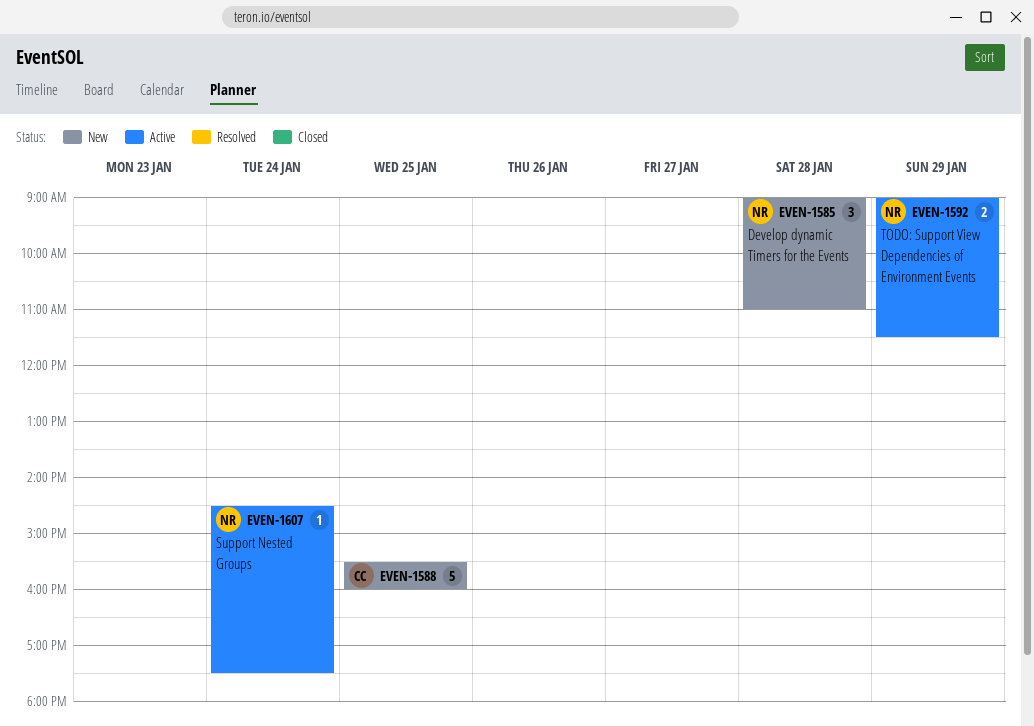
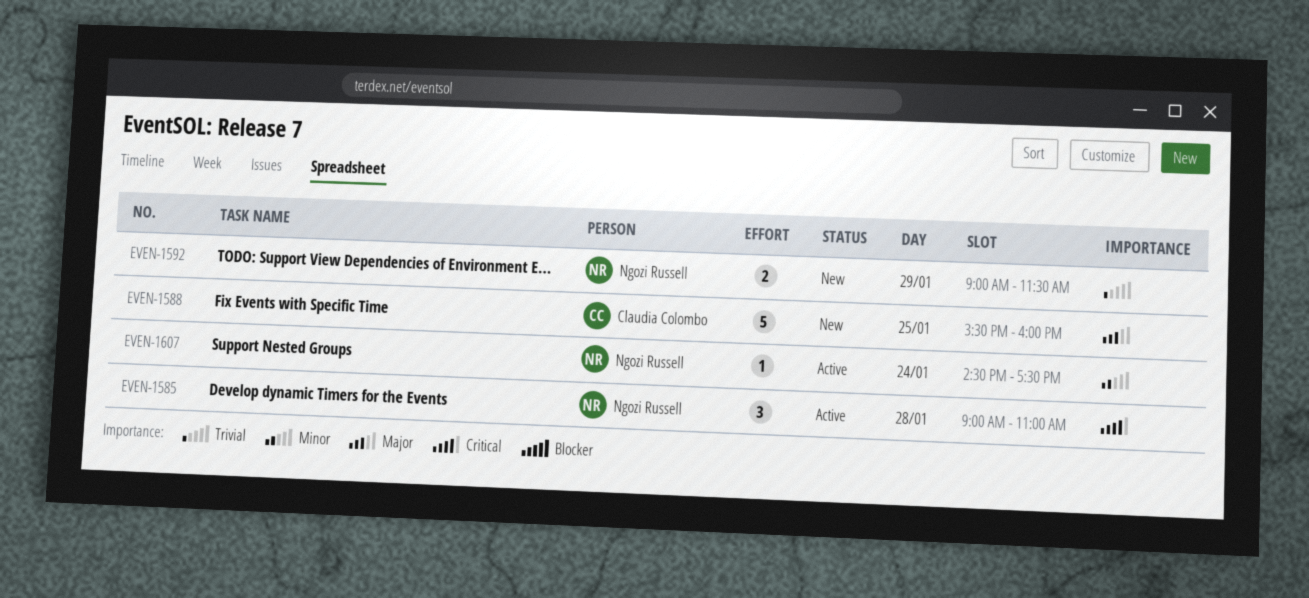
EVEN-1585, status: New -> Active
EVEN-1592, status: Active -> New

